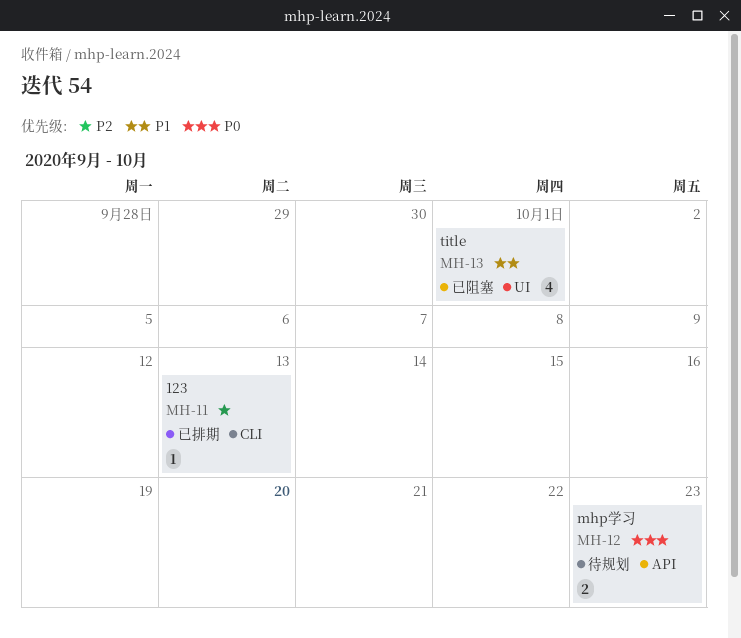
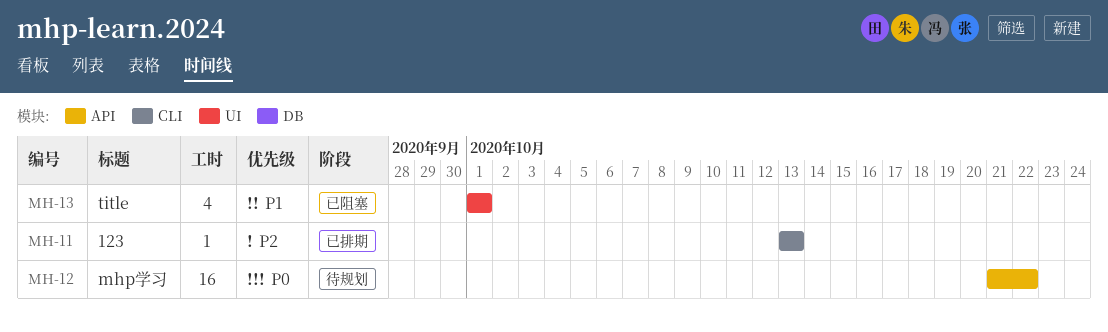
MH-12, estimate: 2 -> 16
MH-12, due: Oct 23 -> Oct 22

